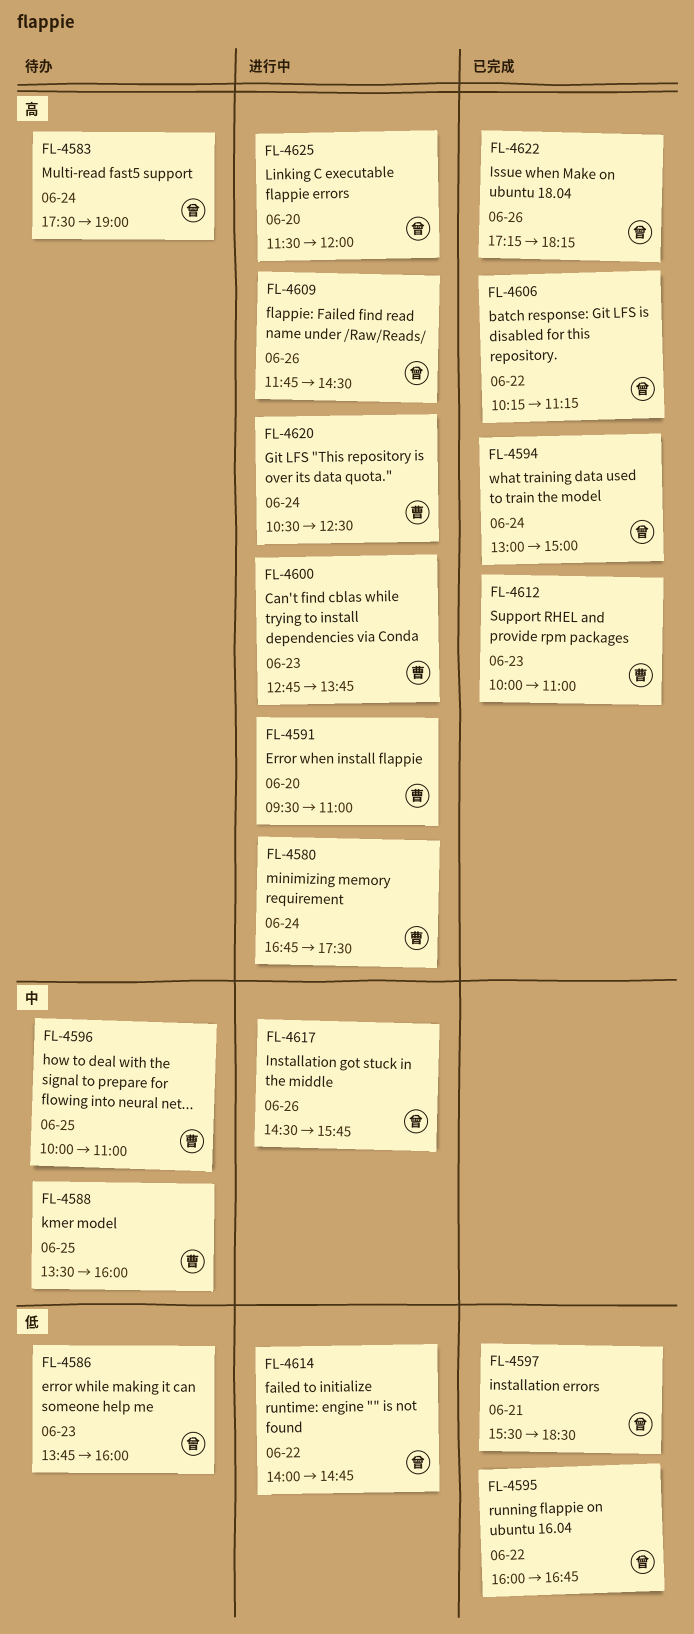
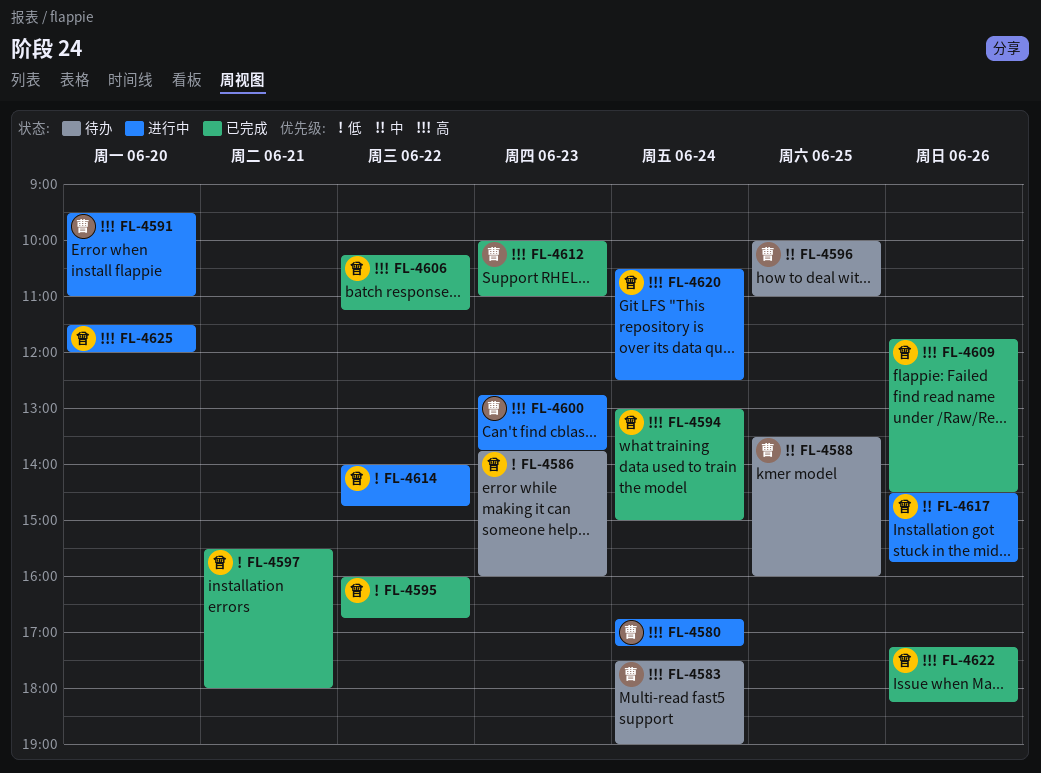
FL-4580, ends: 17:30 -> 17:15
FL-4583, owner: 曾 -> 曹
FL-4597, ends: 18:30 -> 18:00
FL-4609, status: 进行中 -> 已完成
FL-4620, owner: 曹 -> 曾

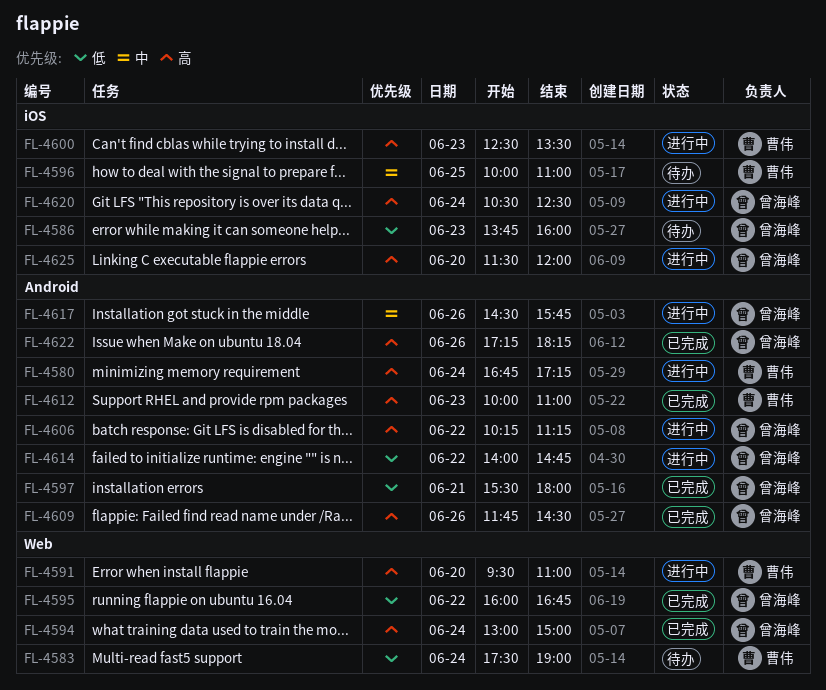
FL-4583, priority: 高 -> 低
FL-4588: present -> none
FL-4600, begins: 12:45 -> 12:30
FL-4600, ends: 13:45 -> 13:30
FL-4606, status: 已完成 -> 进行中

